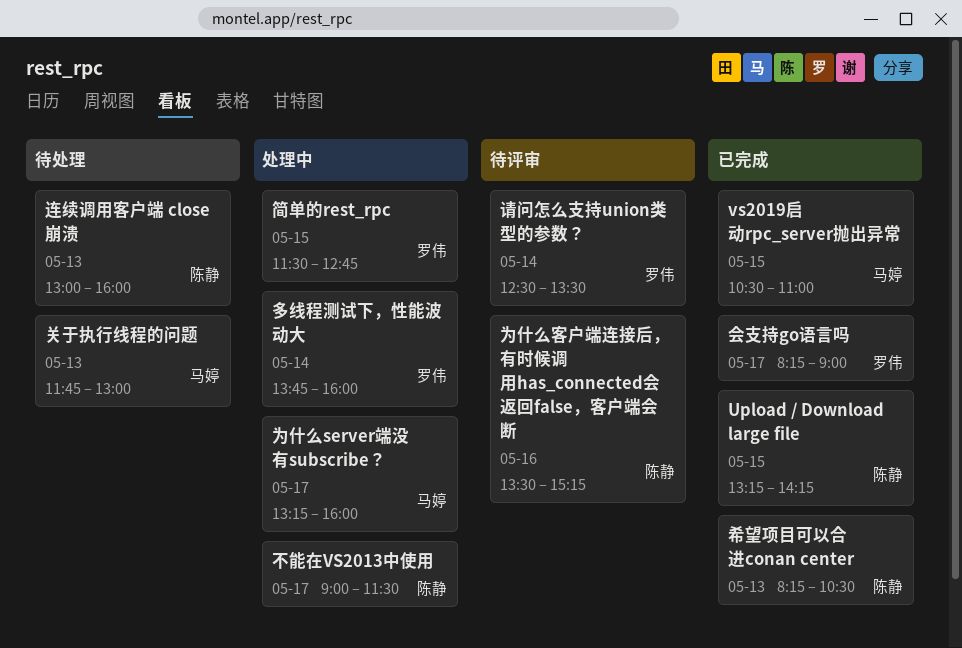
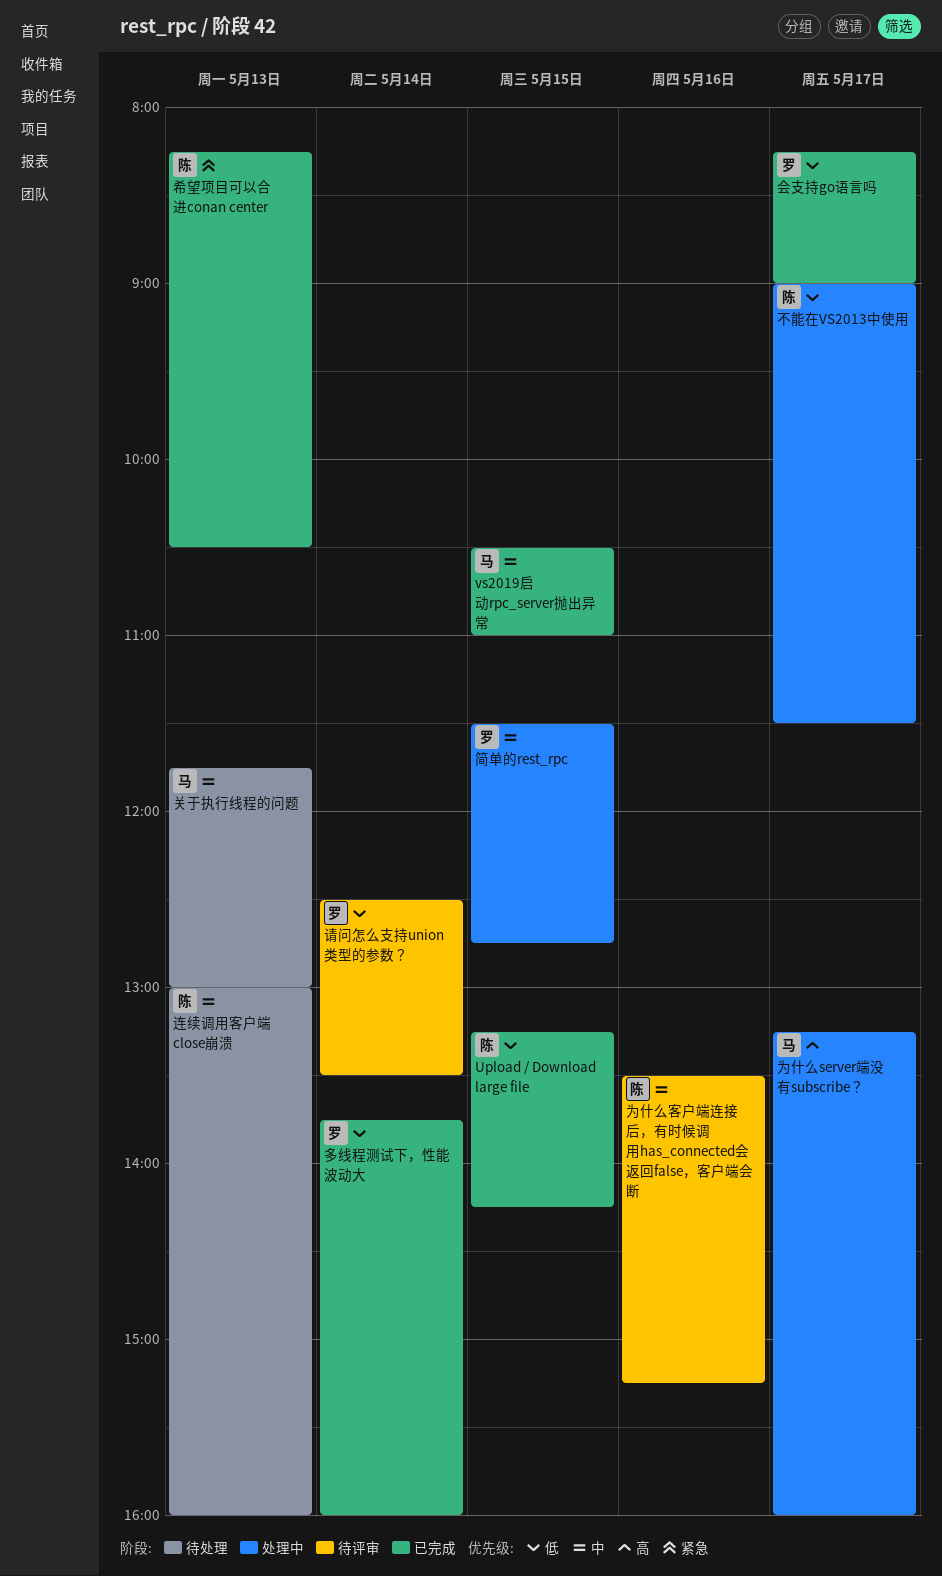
多线程测试下，性能波动大, status: 处理中 -> 已完成

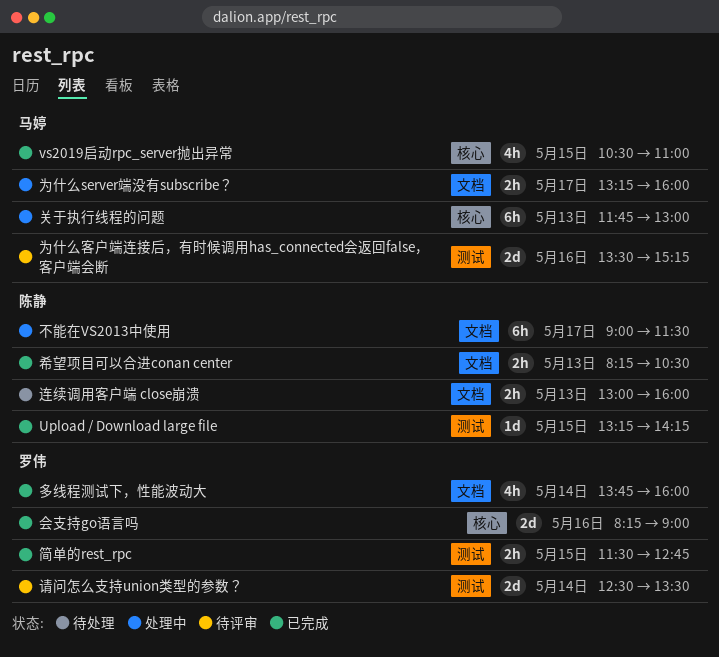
为什么客户端连接后，有时候调用has_connected会返回false，客户端会断, owner: 陈静 -> 马婷
会支持go语言吗, day: May 17 -> May 16
关于执行线程的问题, status: 待处理 -> 处理中
简单的rest_rpc, status: 处理中 -> 已完成

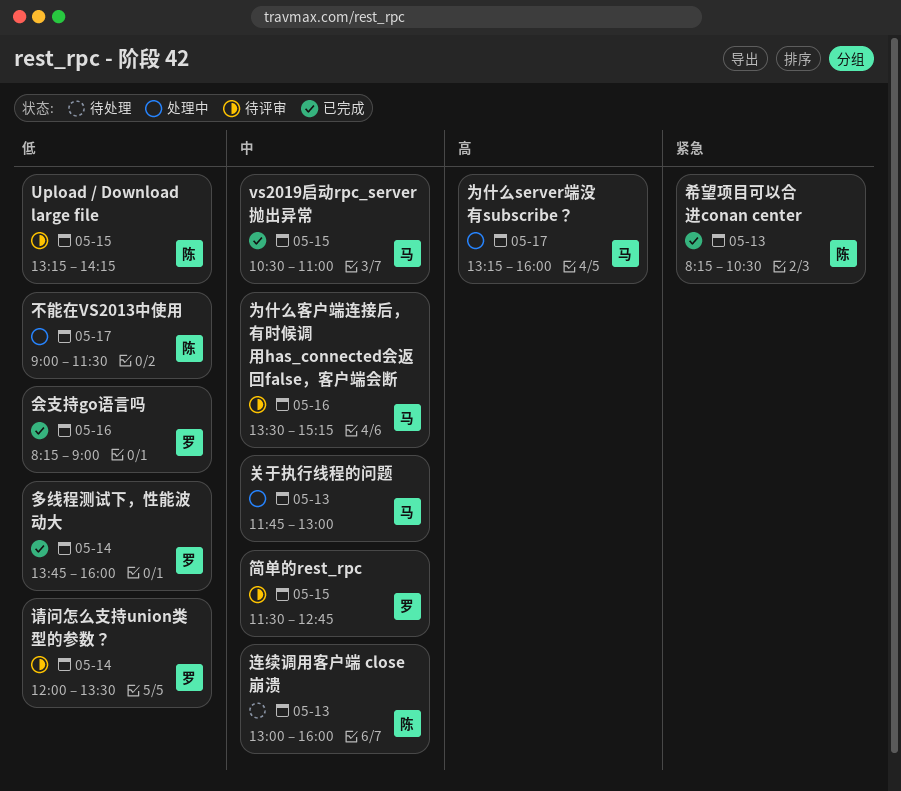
Upload / Download large file, status: 已完成 -> 待评审
简单的rest_rpc, status: 已完成 -> 待评审
请问怎么支持union类型的参数？, begins: 12:30 -> 12:00

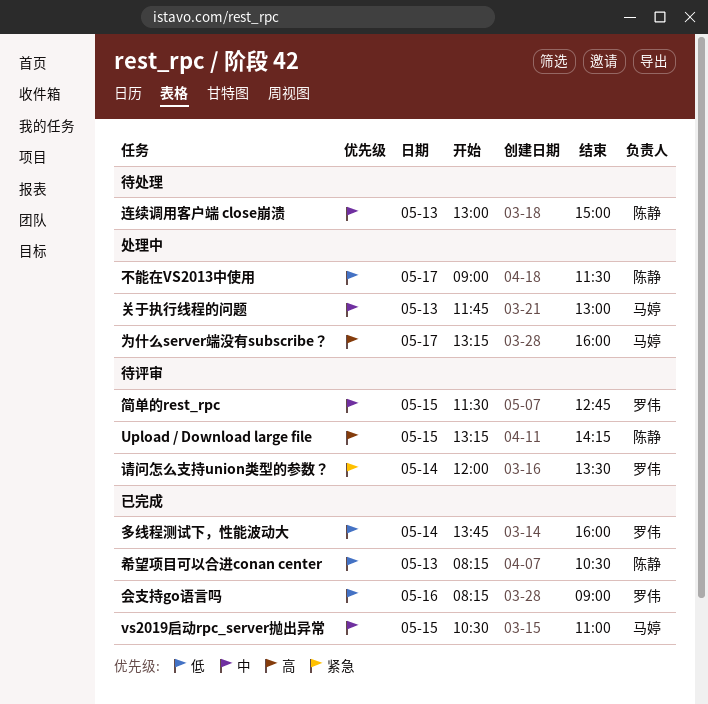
Upload / Download large file, priority: 低 -> 高
为什么客户端连接后，有时候调用has_connected会返回false，客户端会断: present -> none
希望项目可以合进conan center, priority: 紧急 -> 低
请问怎么支持union类型的参数？, priority: 低 -> 紧急
连续调用客户端 close崩溃, ends: 16:00 -> 15:00

